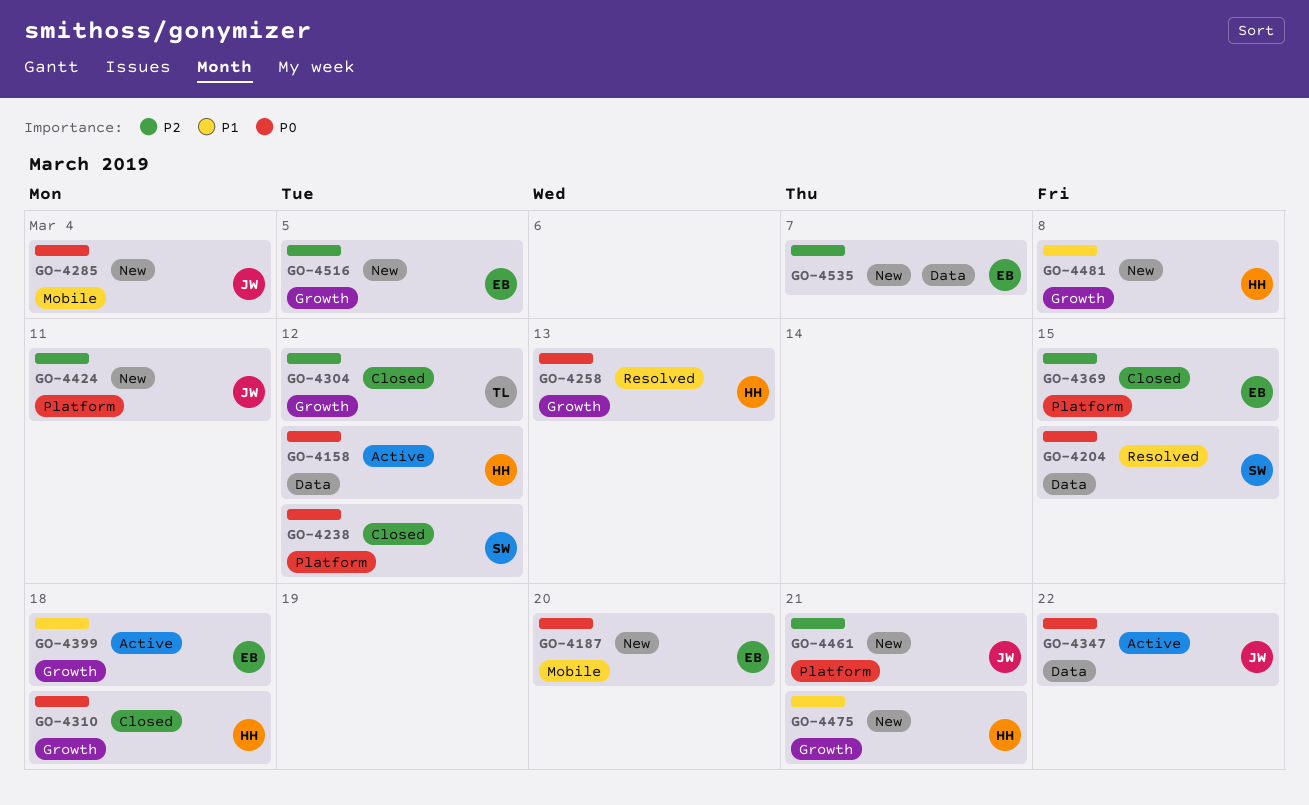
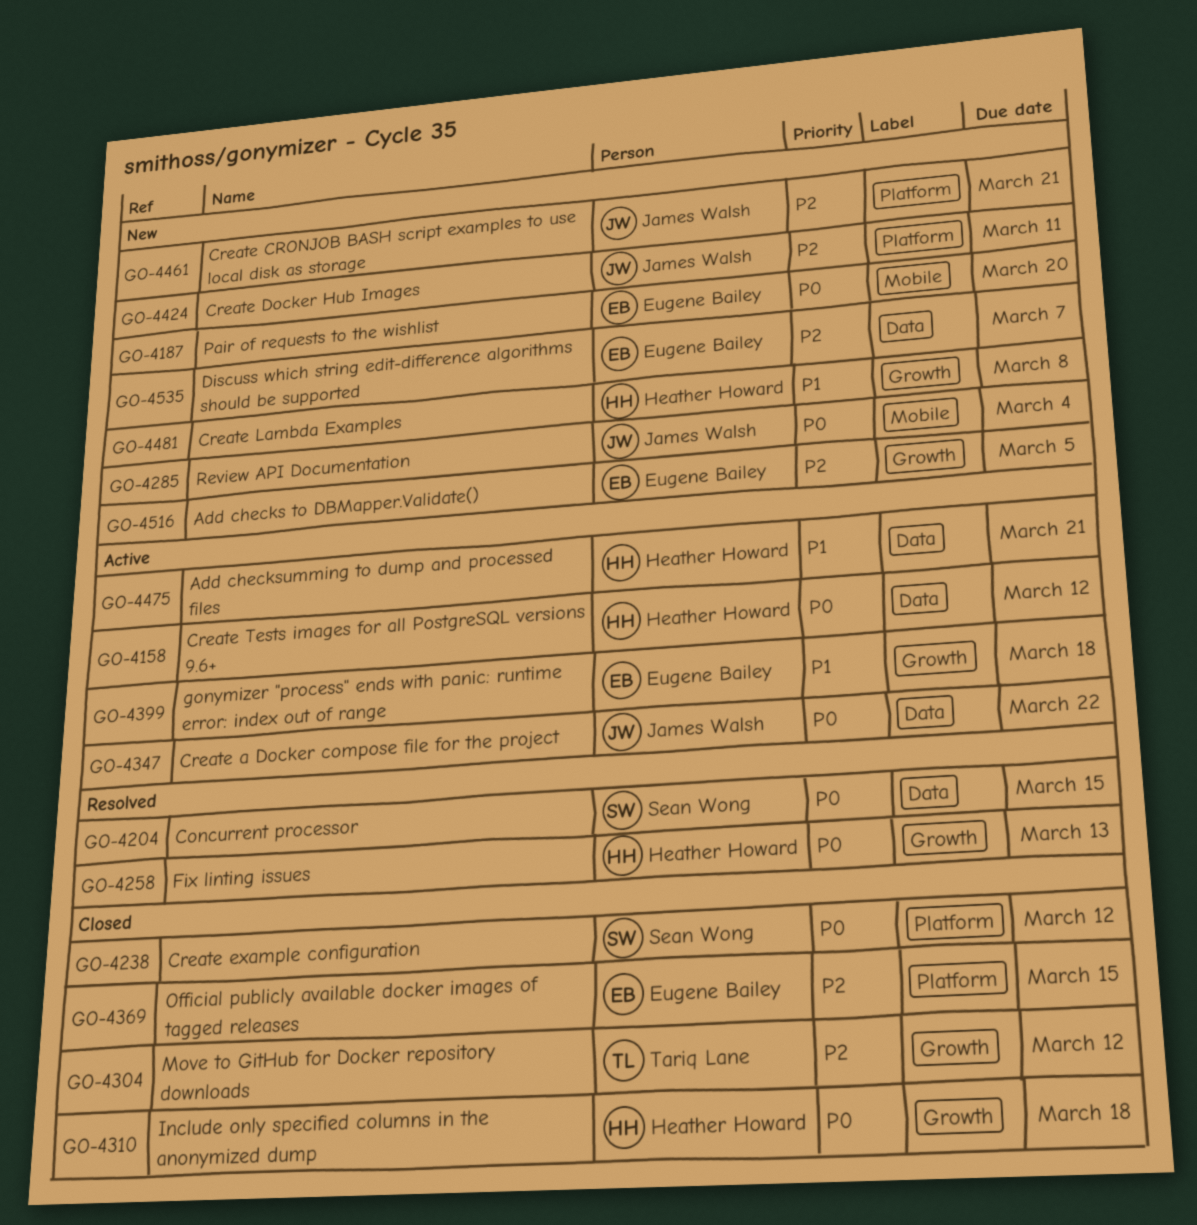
GO-4475, status: New -> Active
GO-4475, label: Growth -> Data

